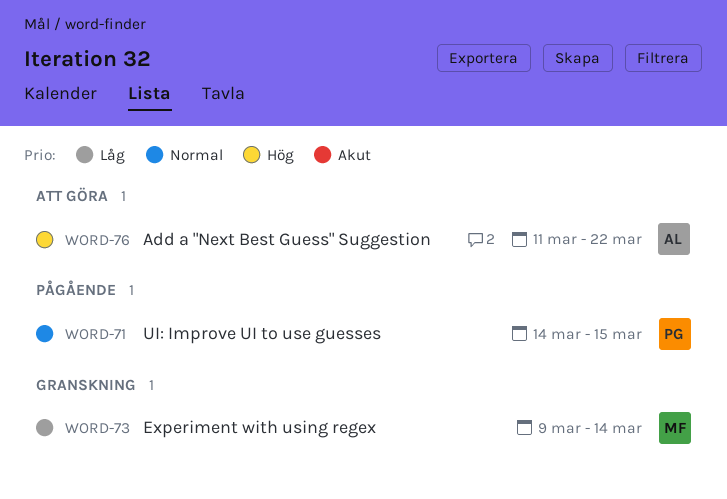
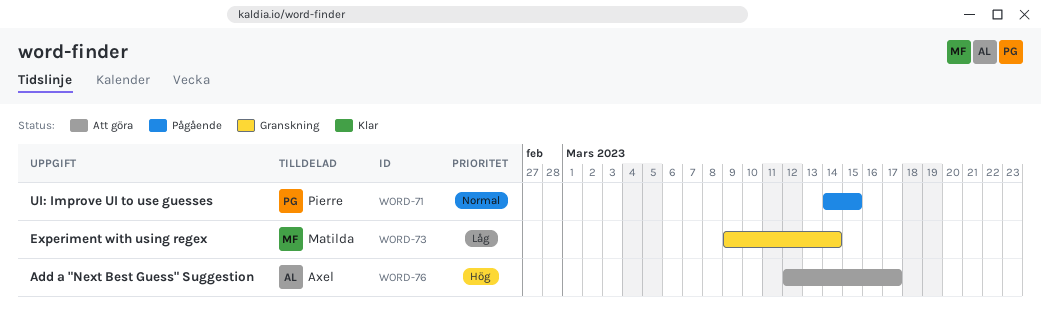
WORD-76, start: Mar 11 -> Mar 12
WORD-76, due: Mar 22 -> Mar 17

